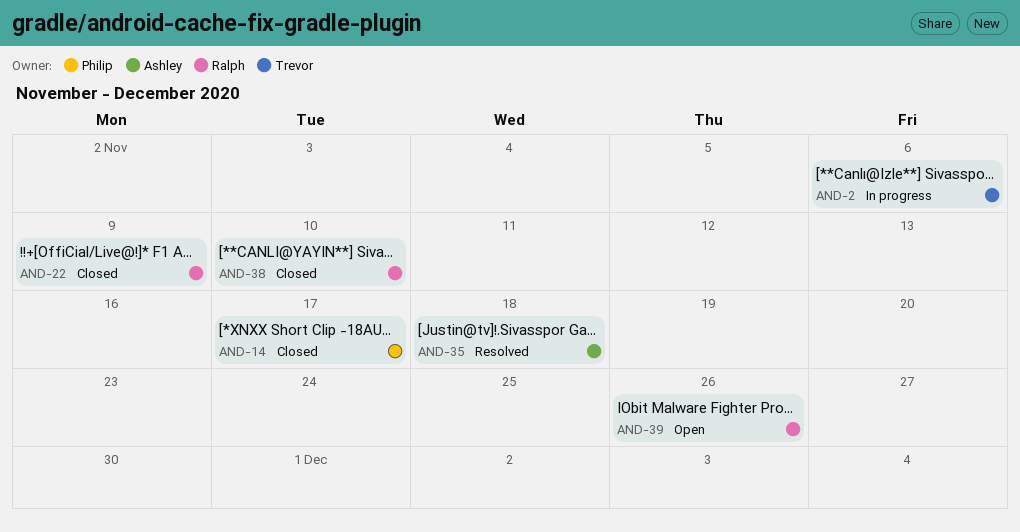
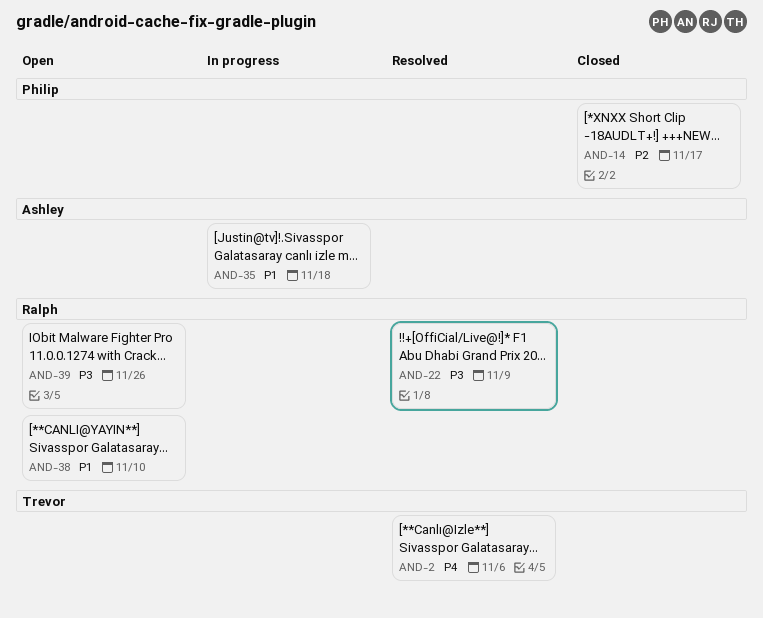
AND-2, status: In progress -> Resolved
AND-22, status: Closed -> Resolved
AND-35, status: Resolved -> In progress
AND-38, status: Closed -> Open

